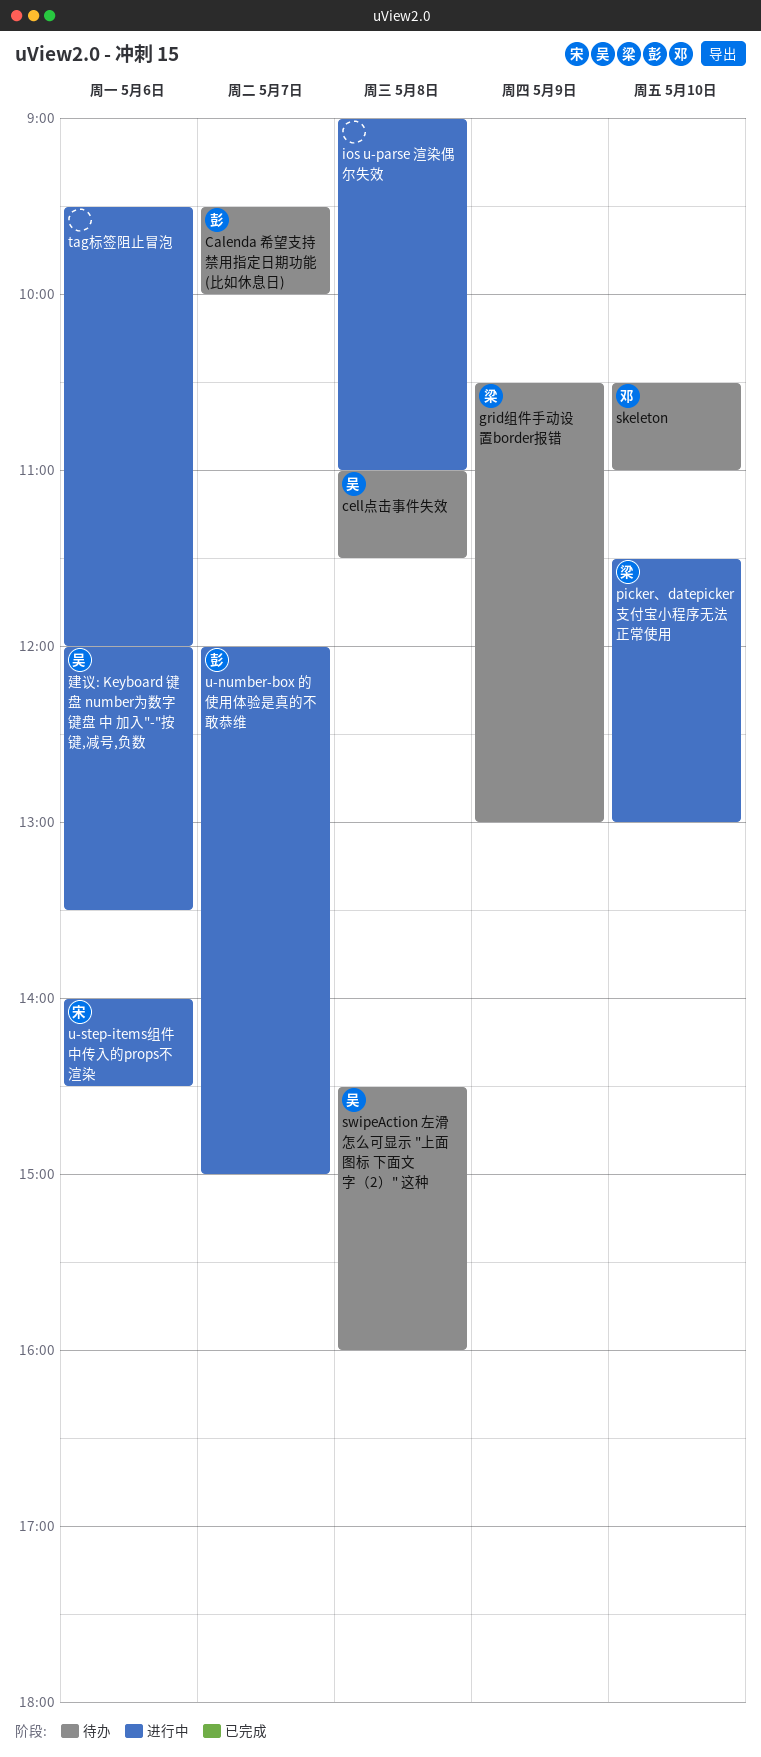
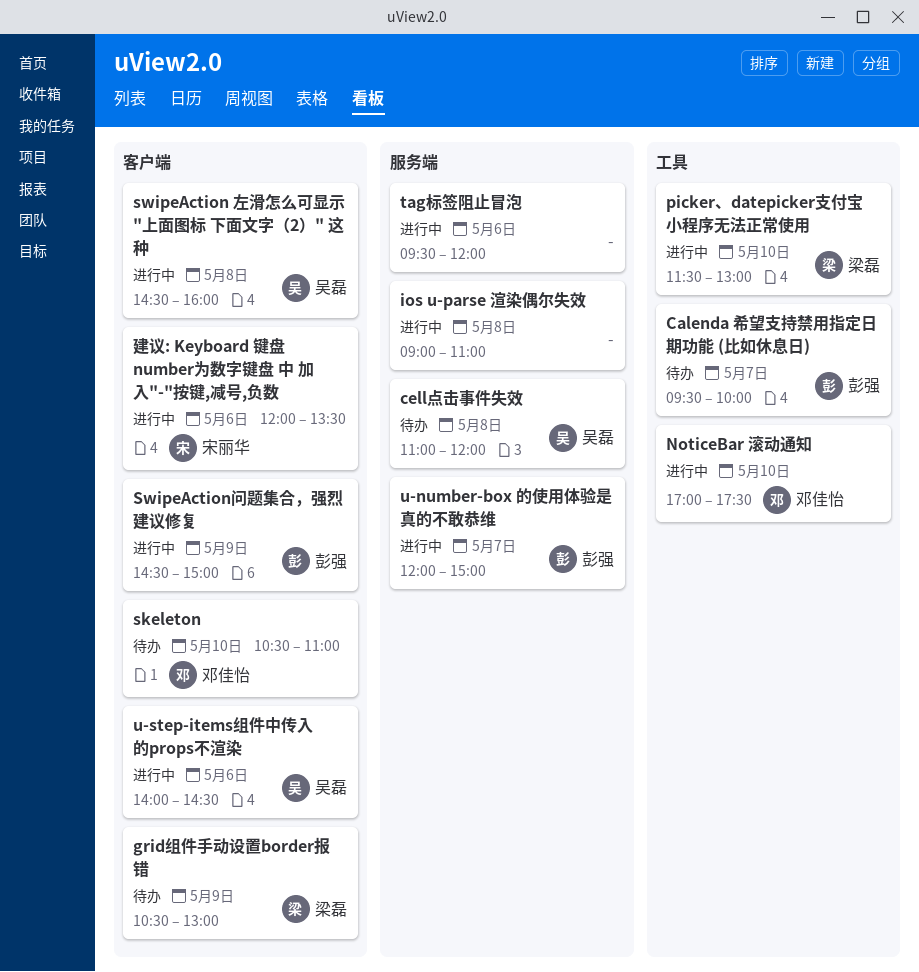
cell点击事件失效, ends: 11:30 -> 12:00
NoticeBar 滚动通知: none -> present
swipeAction 左滑怎么可显示 "上面图标 下面文字（2）" 这种, status: 待办 -> 进行中
SwipeAction问题集合，强烈建议修复: none -> present
u-step-items组件中传入的props不渲染, owner: 宋丽华 -> 吴磊
建议: Keyboard 键盘 number为数字键盘 中 加入"-"按键,减号,负数, owner: 吴磊 -> 宋丽华

